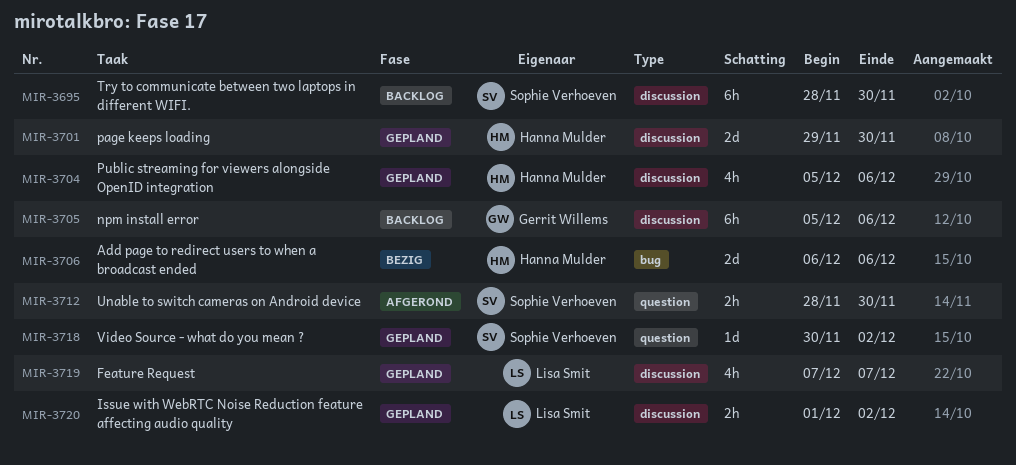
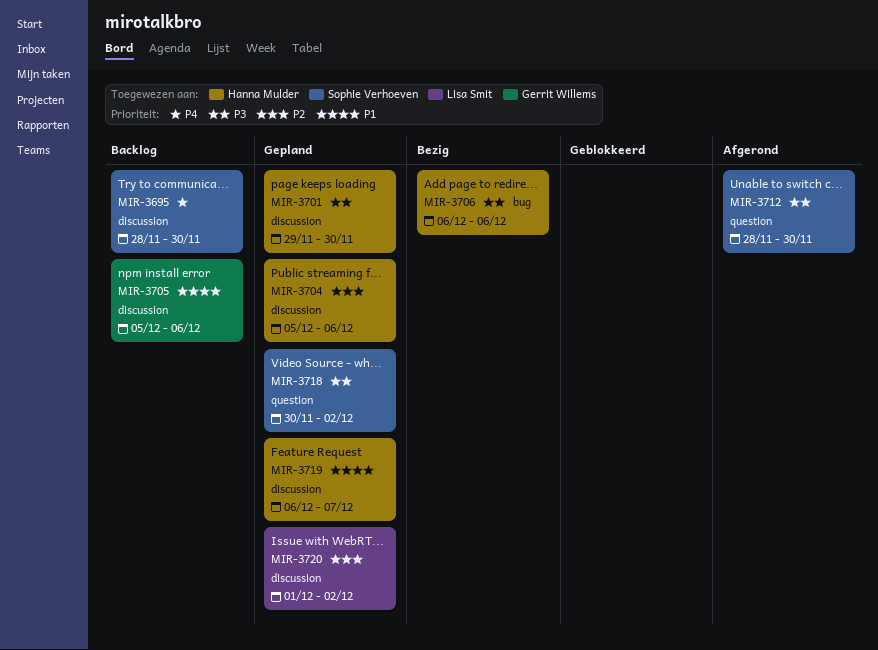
MIR-3719, owner: Lisa Smit -> Hanna Mulder
MIR-3719, start: Dec 7 -> Dec 6

